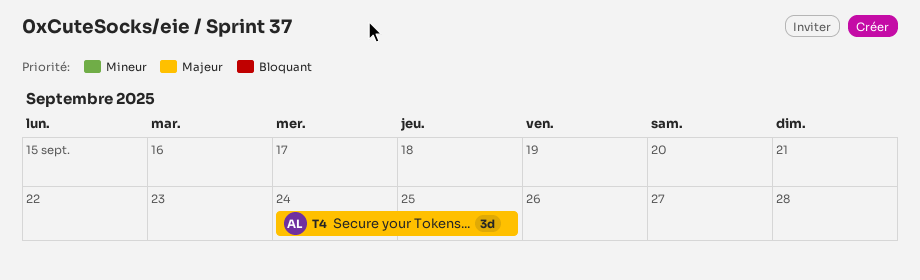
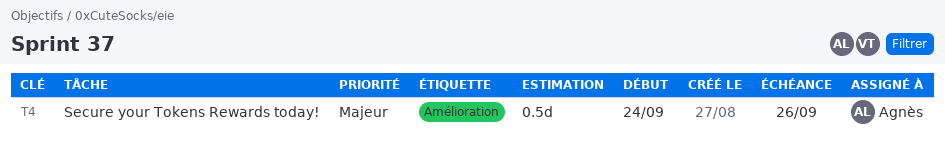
T4, estimate: 3d -> 0.5d
T4, due: Sep 25 -> Sep 26

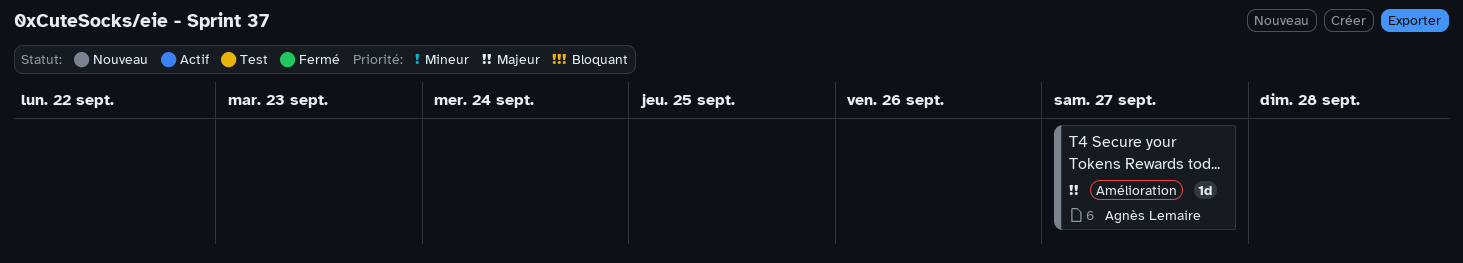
T4, estimate: 0.5d -> 1d
T4, due: Sep 26 -> Sep 27

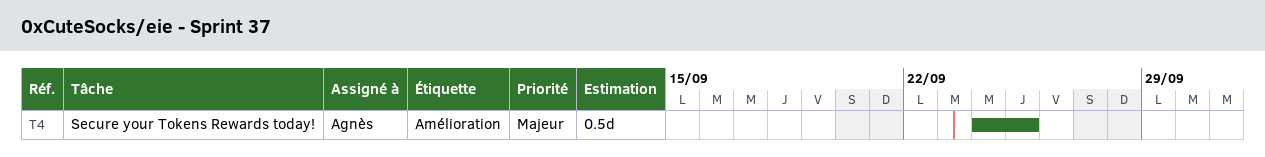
T4, estimate: 1d -> 0.5d
T4, due: Sep 27 -> Sep 25

